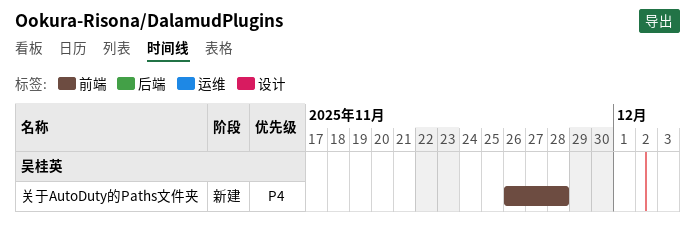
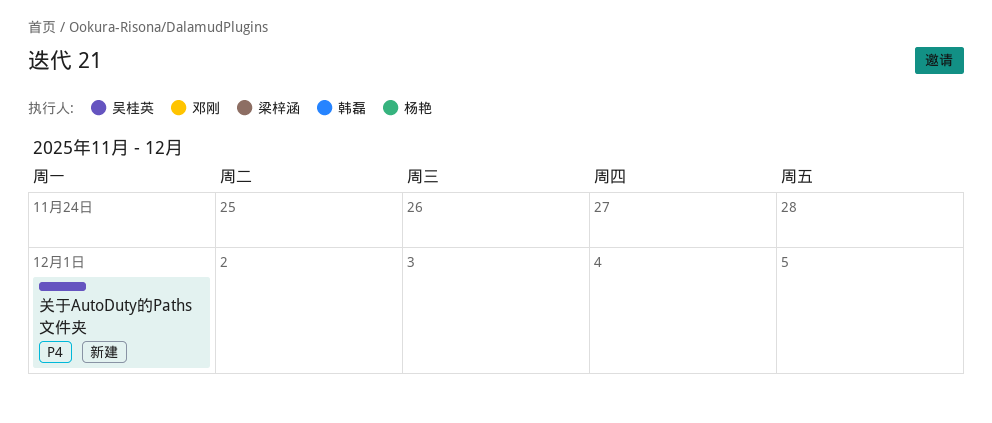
关于AutoDuty的Paths文件夹, due: Nov 28 -> Dec 1

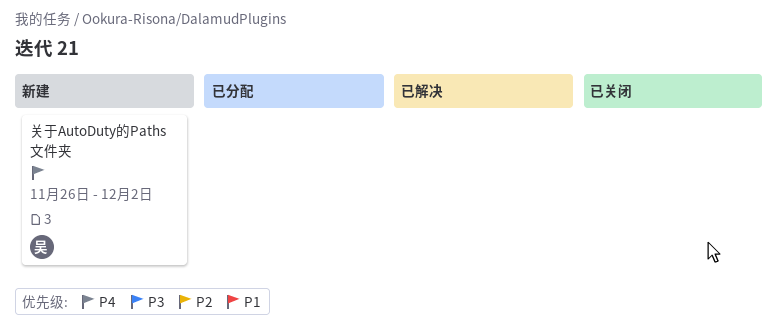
关于AutoDuty的Paths文件夹, due: Dec 1 -> Dec 2

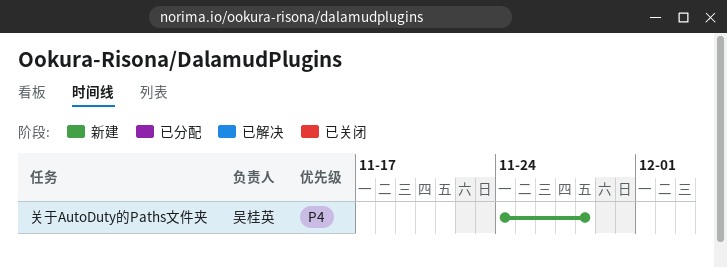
关于AutoDuty的Paths文件夹, start: Nov 26 -> Nov 24
关于AutoDuty的Paths文件夹, due: Dec 2 -> Nov 28

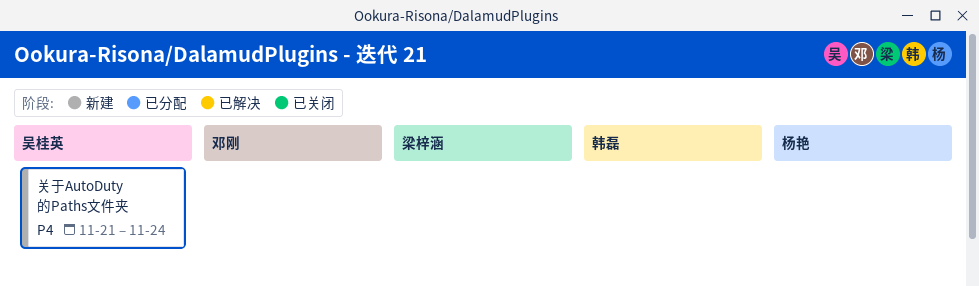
关于AutoDuty的Paths文件夹, start: Nov 24 -> Nov 21
关于AutoDuty的Paths文件夹, due: Nov 28 -> Nov 24

